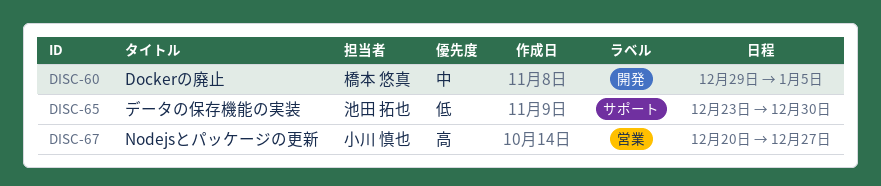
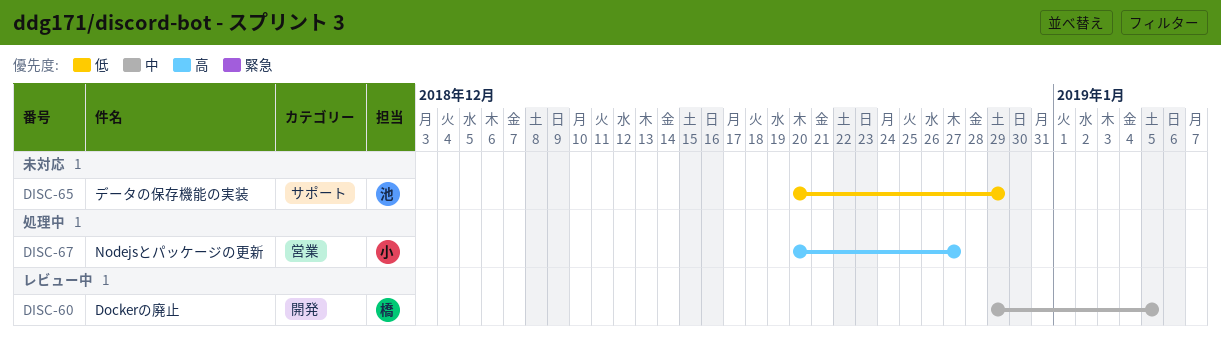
DISC-65, start: Dec 23 -> Dec 20
DISC-65, due: Dec 30 -> Dec 29

